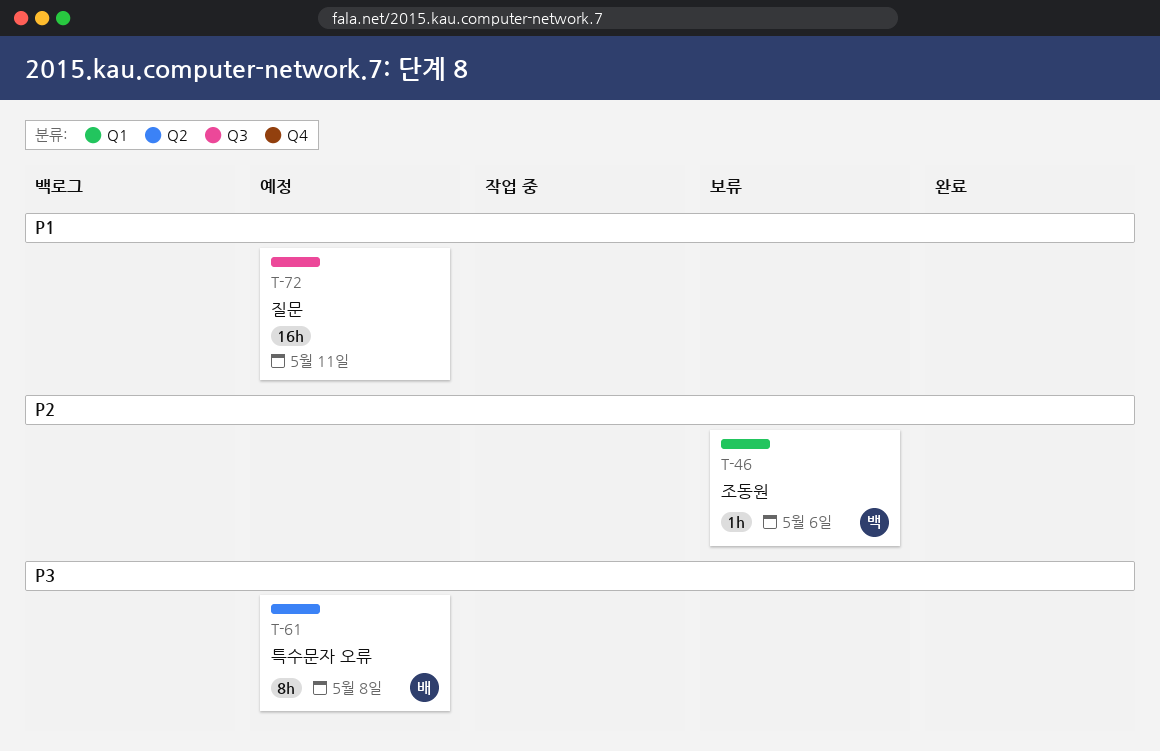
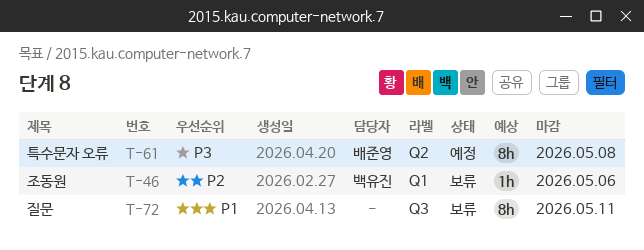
T-72, status: 예정 -> 보류
T-72, estimate: 16h -> 8h

